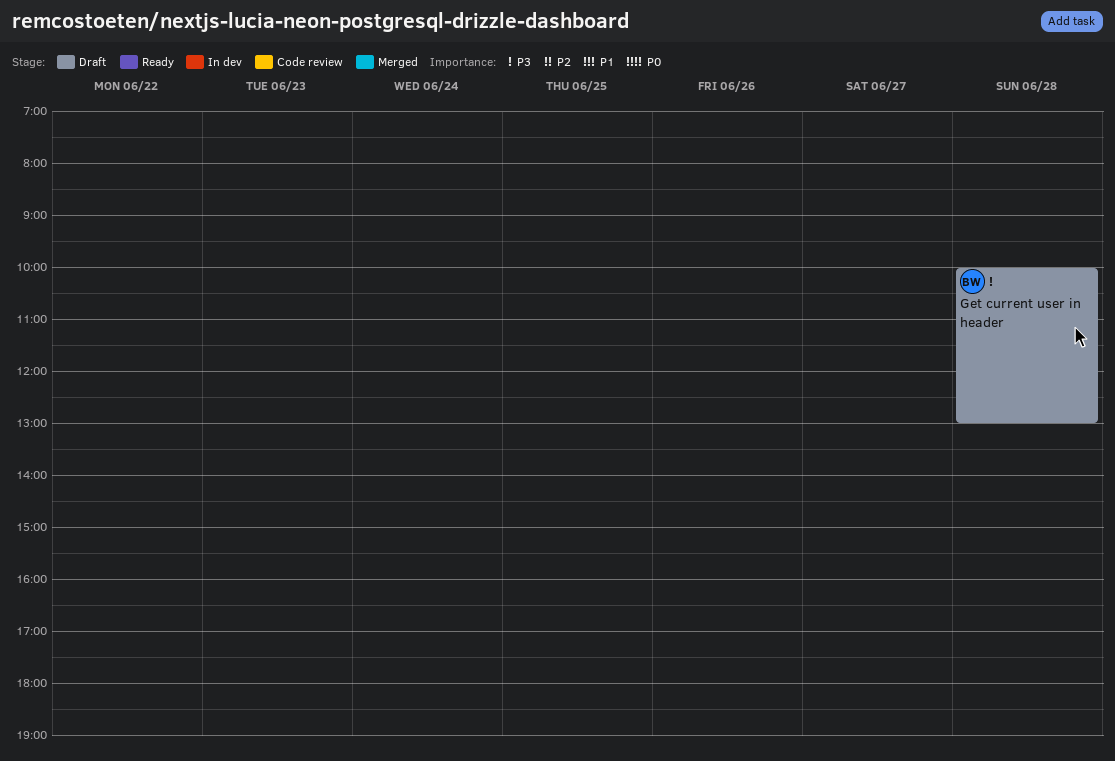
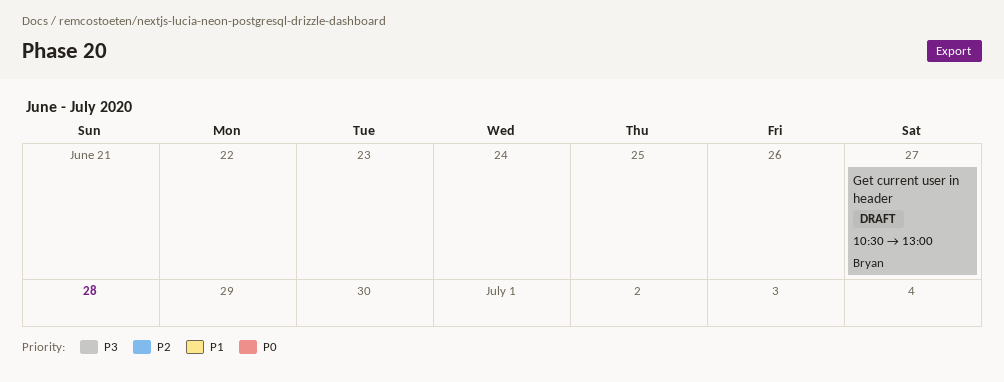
Get current user in header, day: Jun 28 -> Jun 27
Get current user in header, begins: 10:00 -> 10:30

